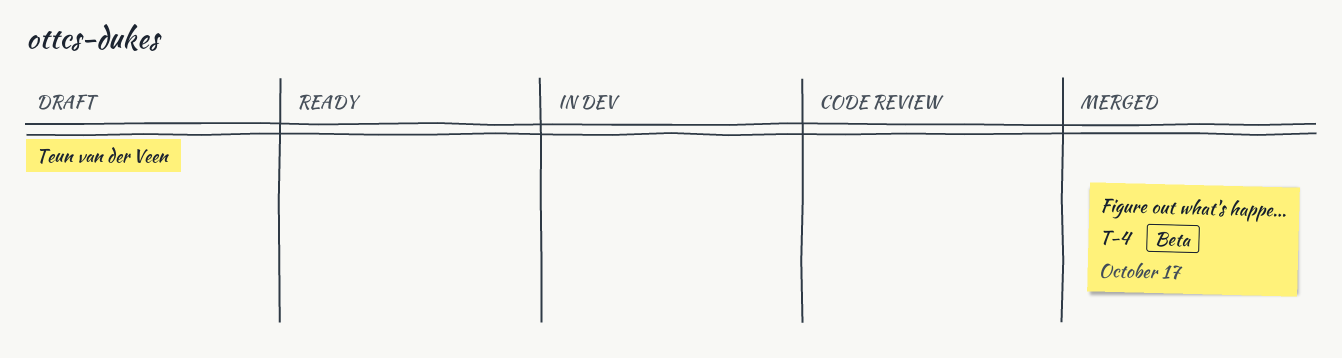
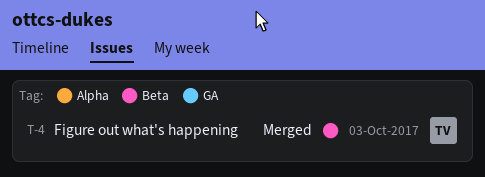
T-4, due: Oct 17 -> Oct 3

